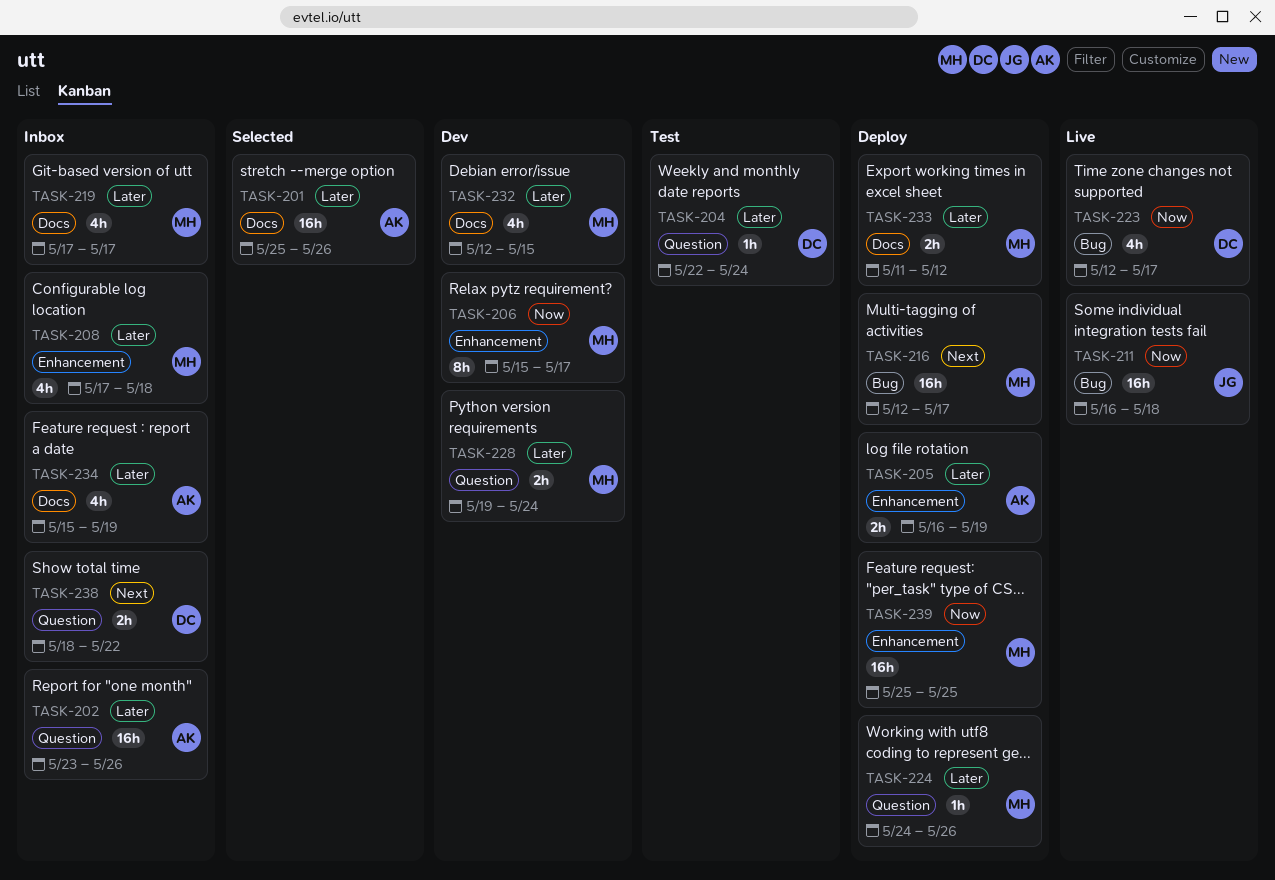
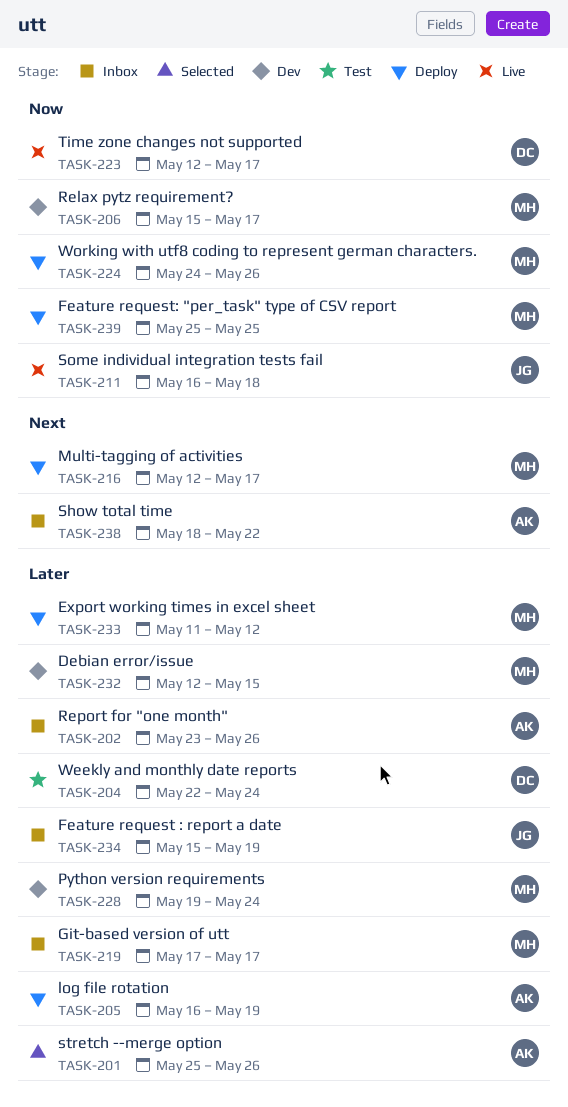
TASK-208: present -> none
TASK-224, priority: Later -> Now
TASK-234, owner: AK -> JG
TASK-238, owner: DC -> AK

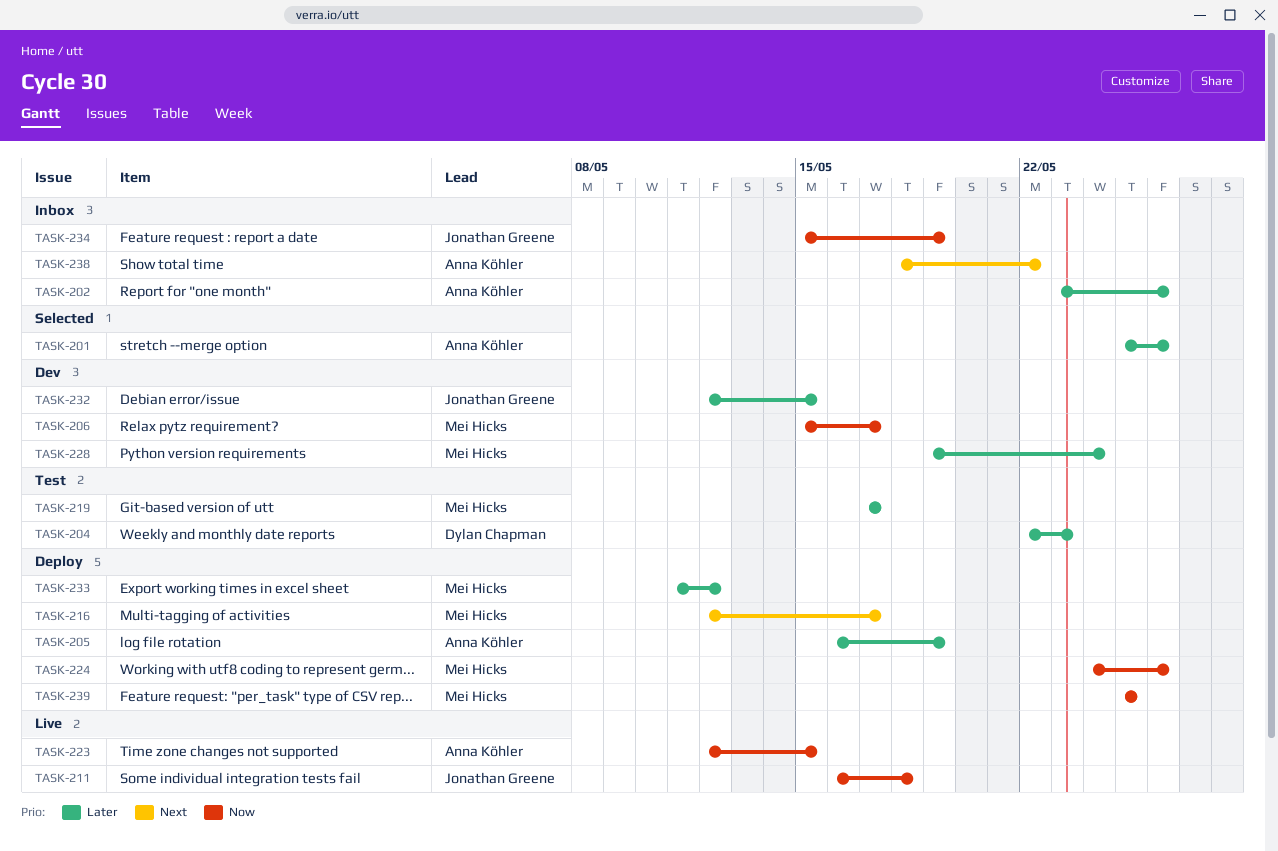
TASK-204, due: May 24 -> May 23
TASK-219, status: Inbox -> Test
TASK-223, owner: Dylan Chapman -> Anna Köhler
TASK-223, due: May 17 -> May 15
TASK-232, owner: Mei Hicks -> Jonathan Greene
TASK-234, priority: Later -> Now

